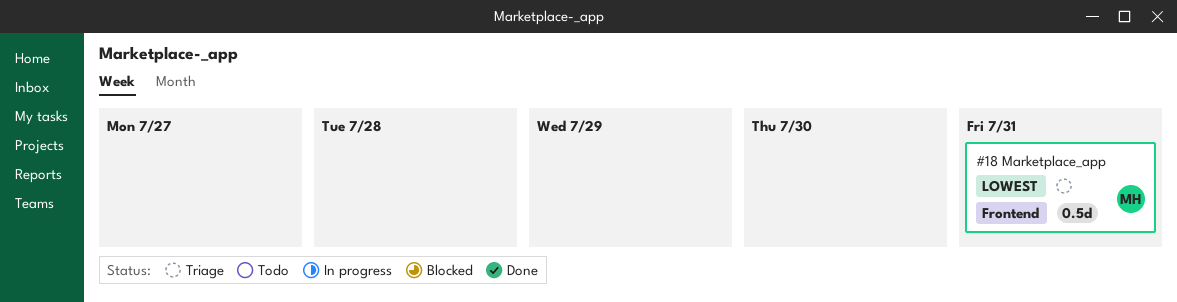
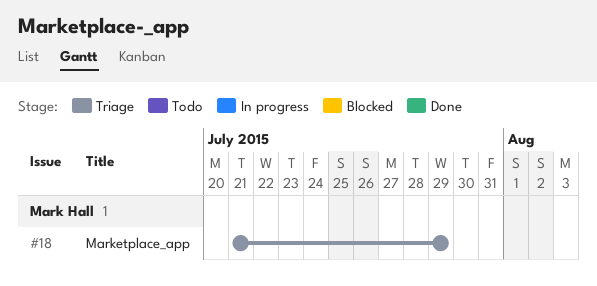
#18, due: Jul 31 -> Jul 29

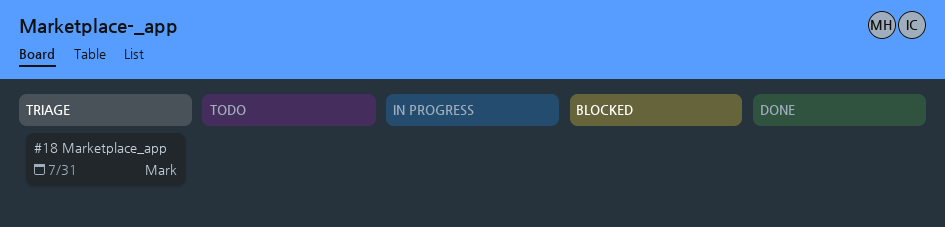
#18, due: Jul 29 -> Jul 31

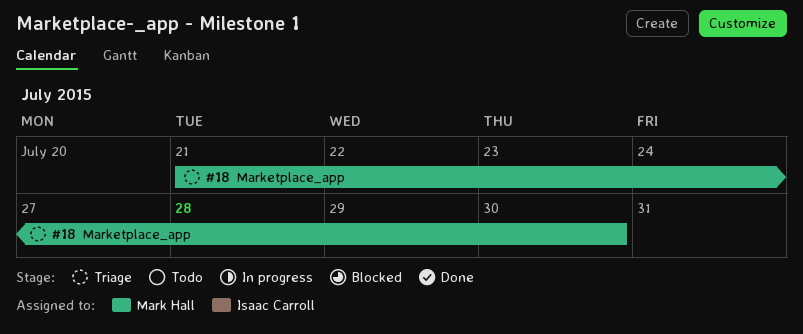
#18, due: Jul 31 -> Jul 30

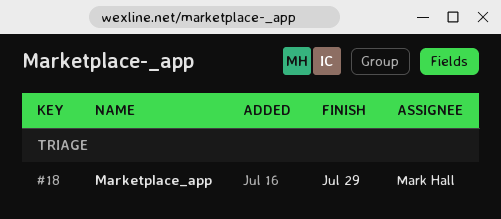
#18, due: Jul 30 -> Jul 29

